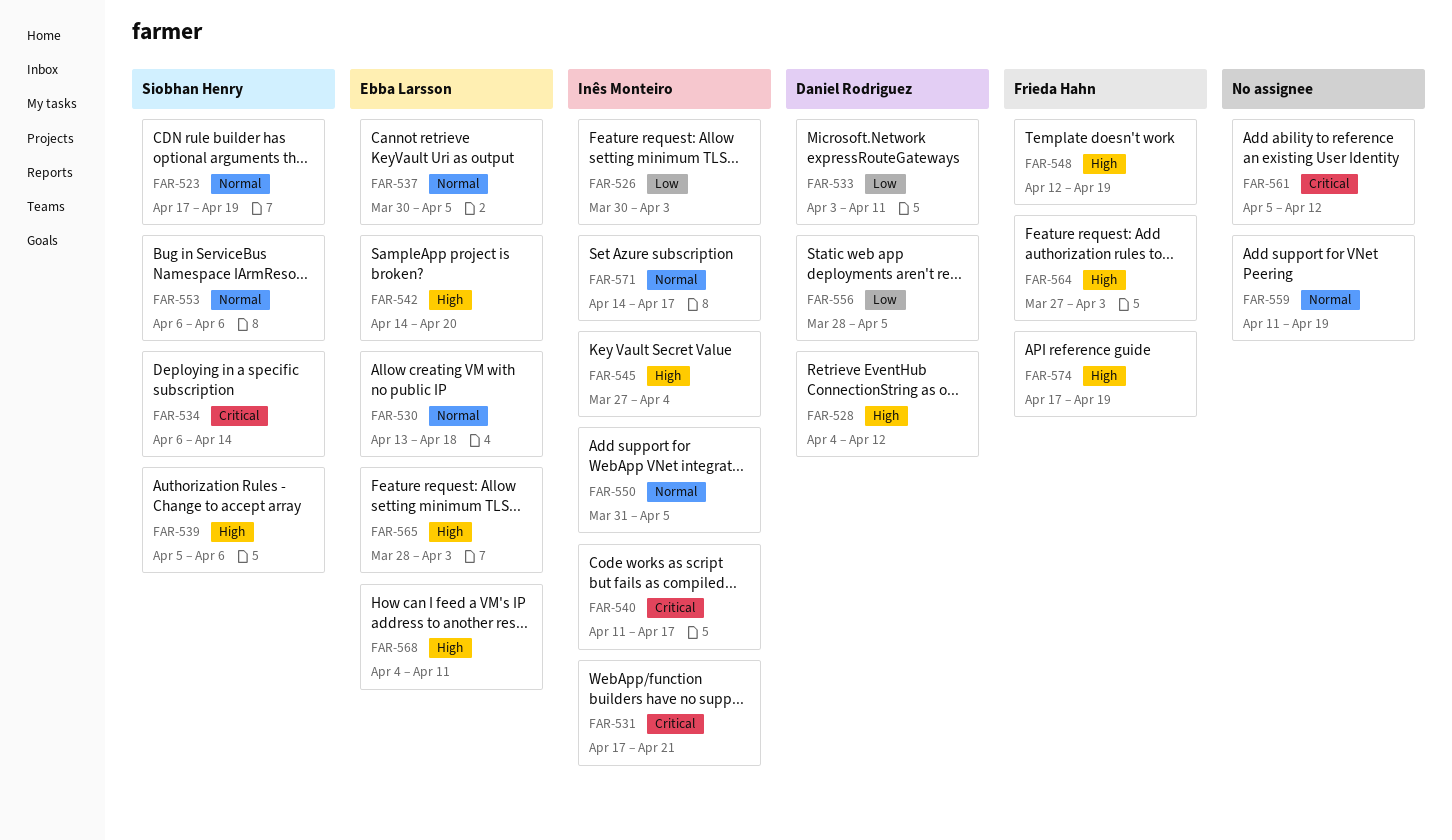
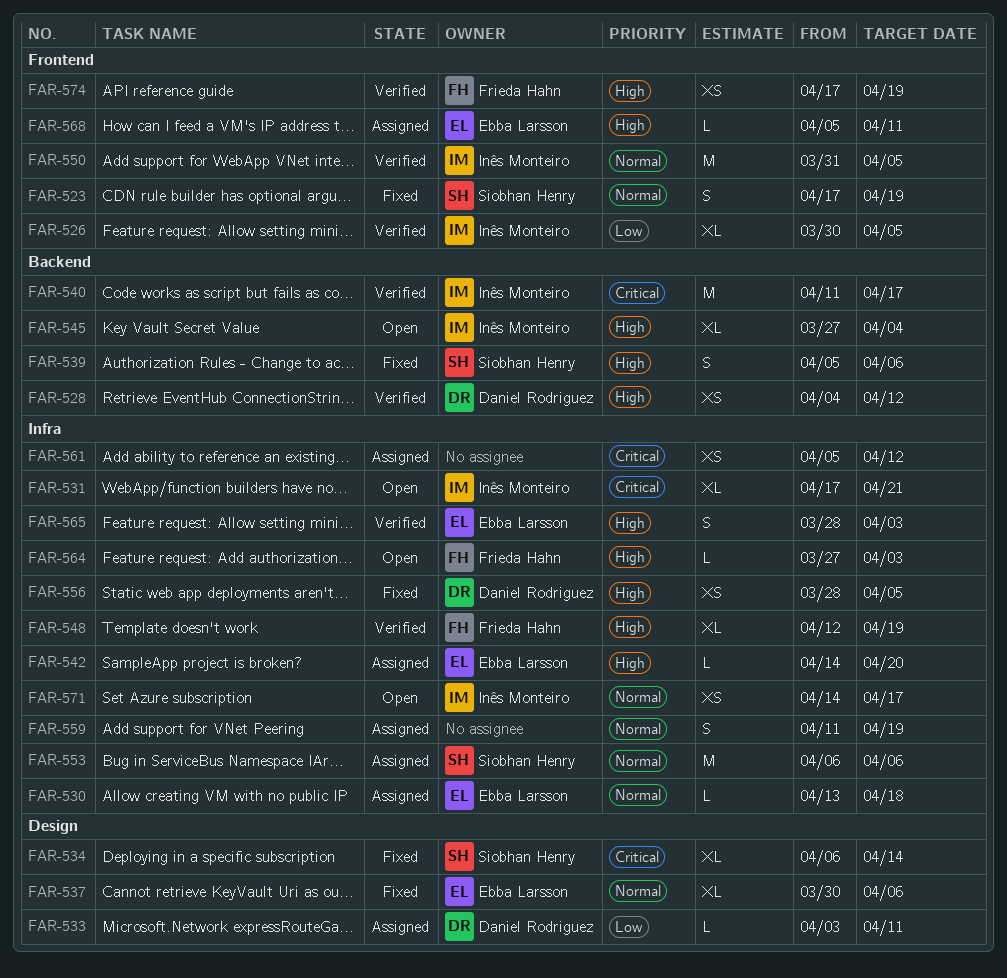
FAR-526, due: Apr 3 -> Apr 5
FAR-537, due: Apr 5 -> Apr 6
FAR-556, priority: Low -> High
FAR-568, start: Apr 4 -> Apr 5

